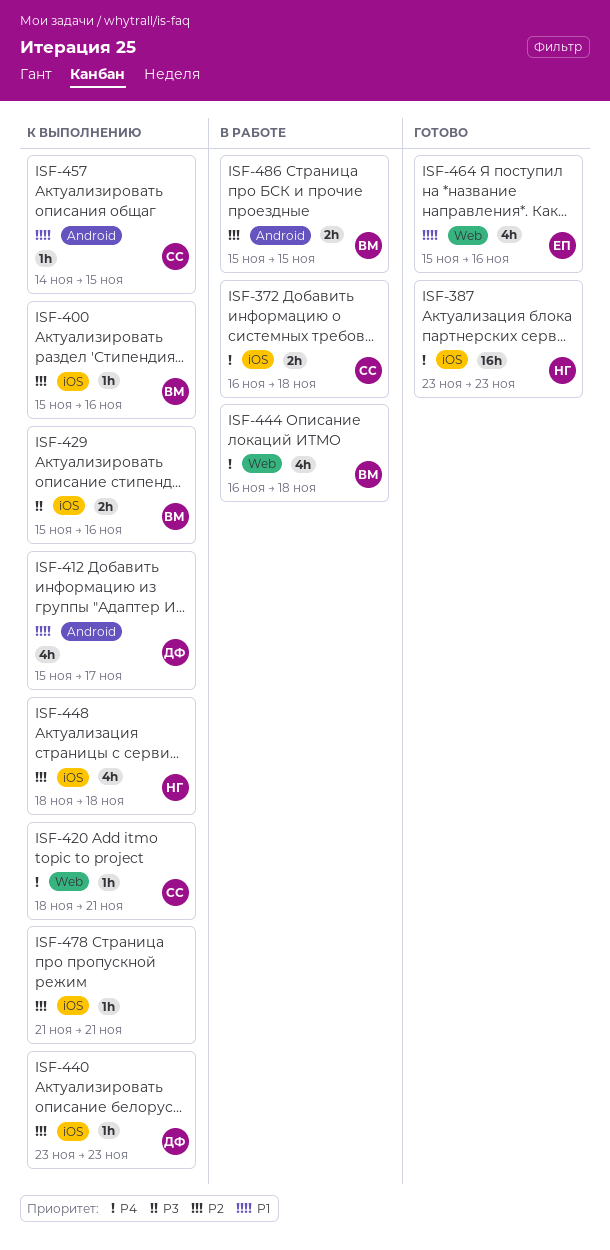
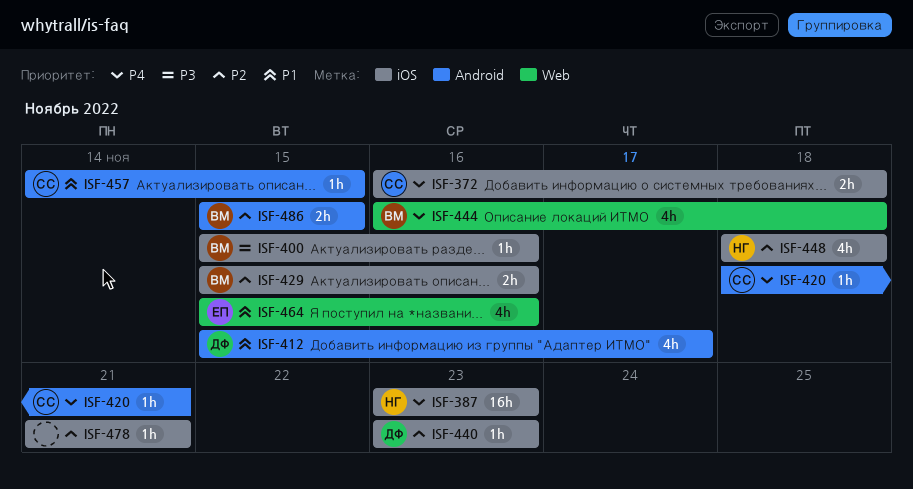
ISF-400, priority: P2 -> P3
ISF-420, label: Web -> Android
ISF-429, priority: P3 -> P2

